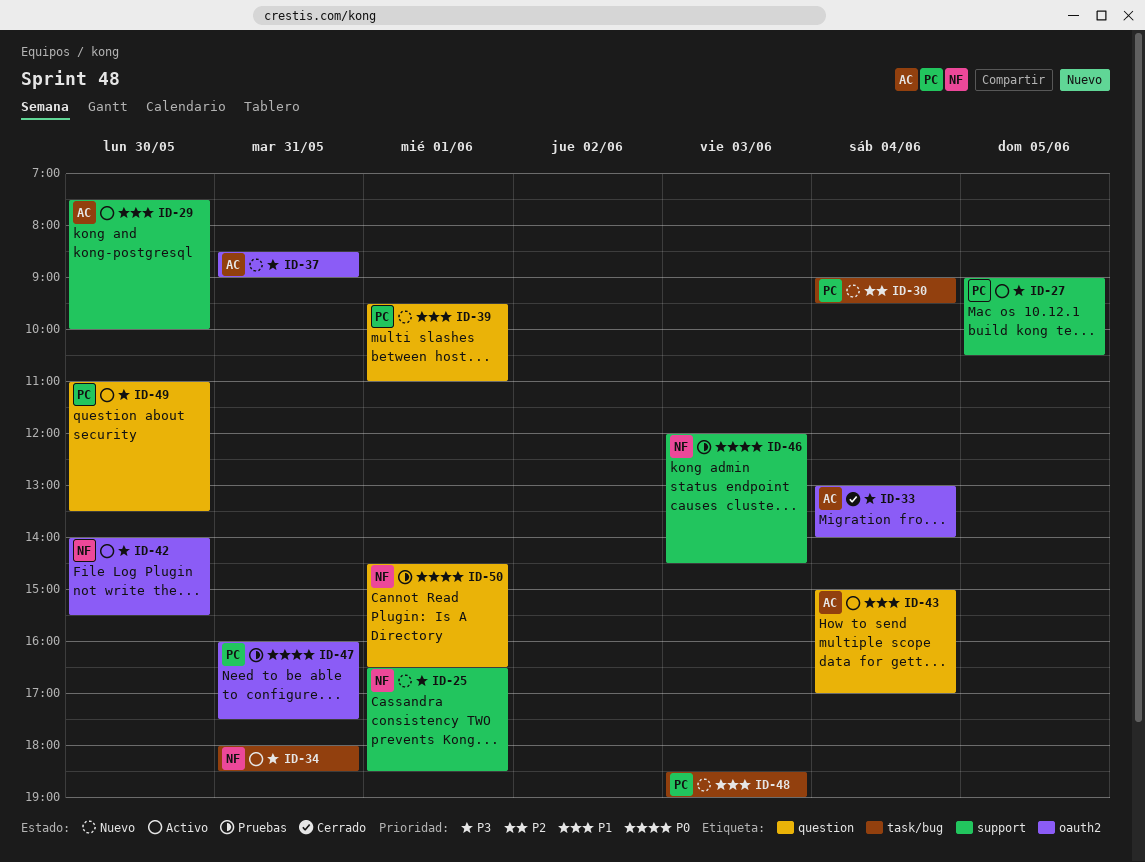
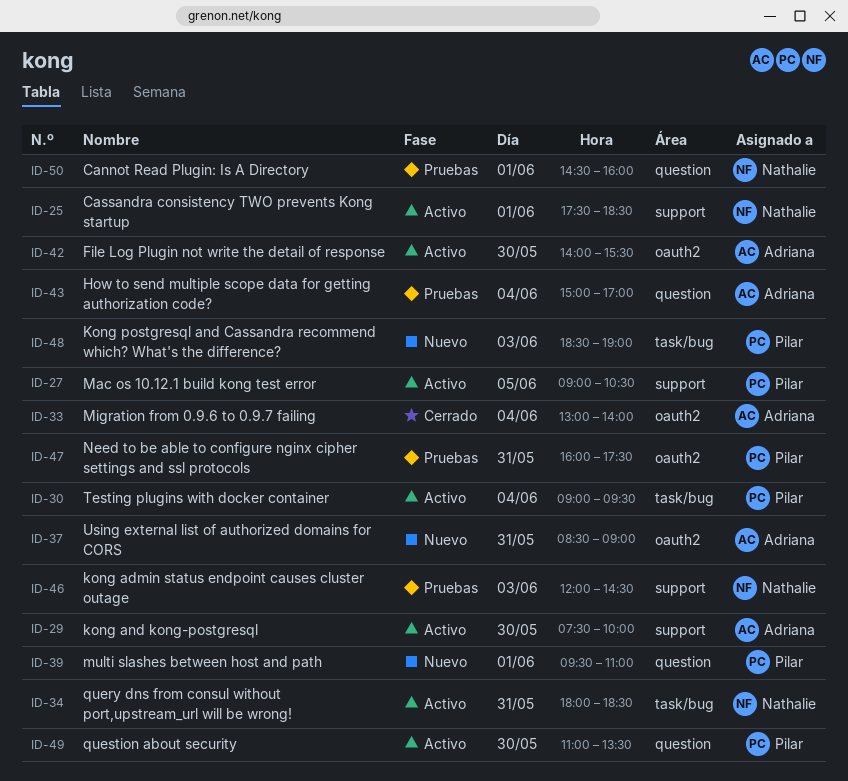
ID-25, status: Nuevo -> Activo
ID-25, begins: 16:30 -> 17:30
ID-30, status: Nuevo -> Activo
ID-42, owner: Nathalie -> Adriana
ID-43, status: Activo -> Pruebas
ID-50, ends: 16:30 -> 16:00

